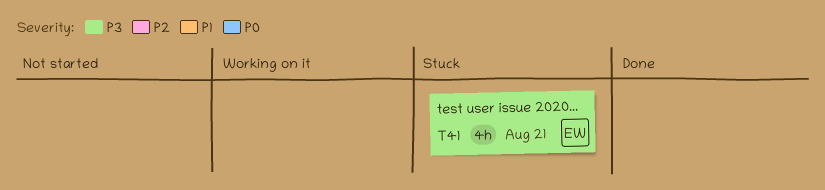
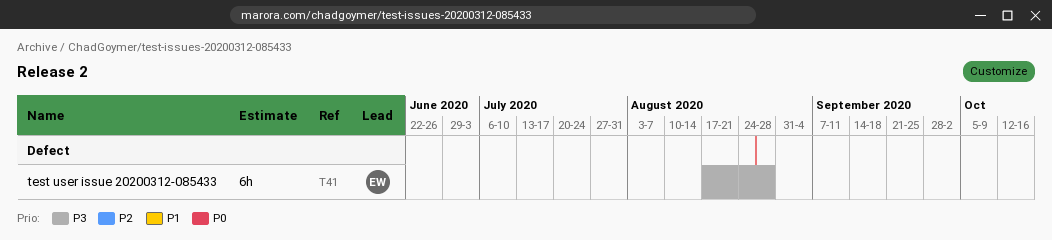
T41, estimate: 4h -> 6h
T41, due: Aug 21 -> Aug 28

